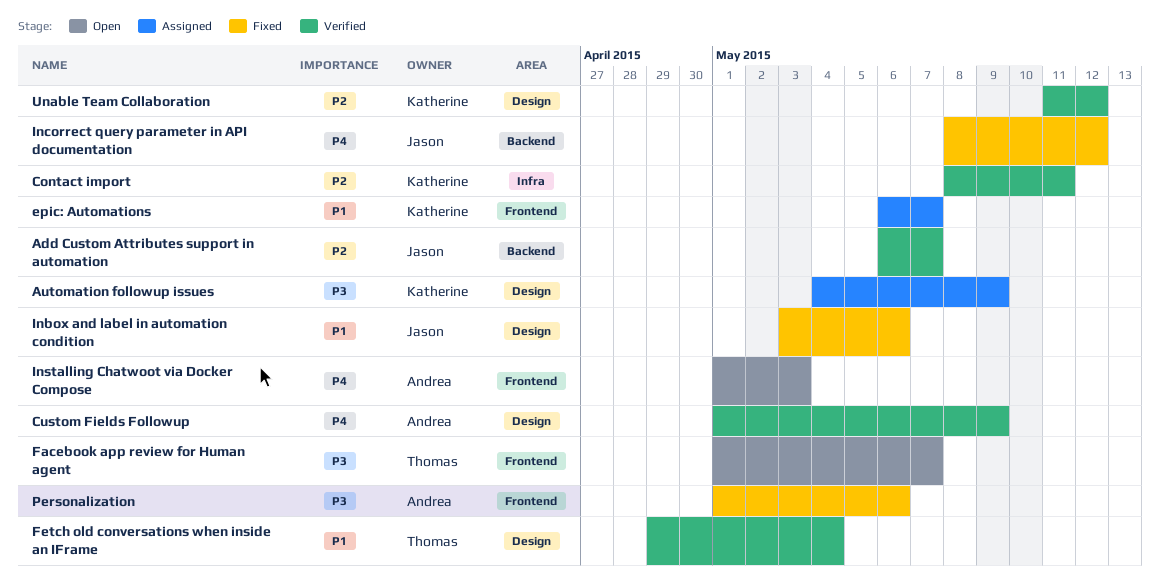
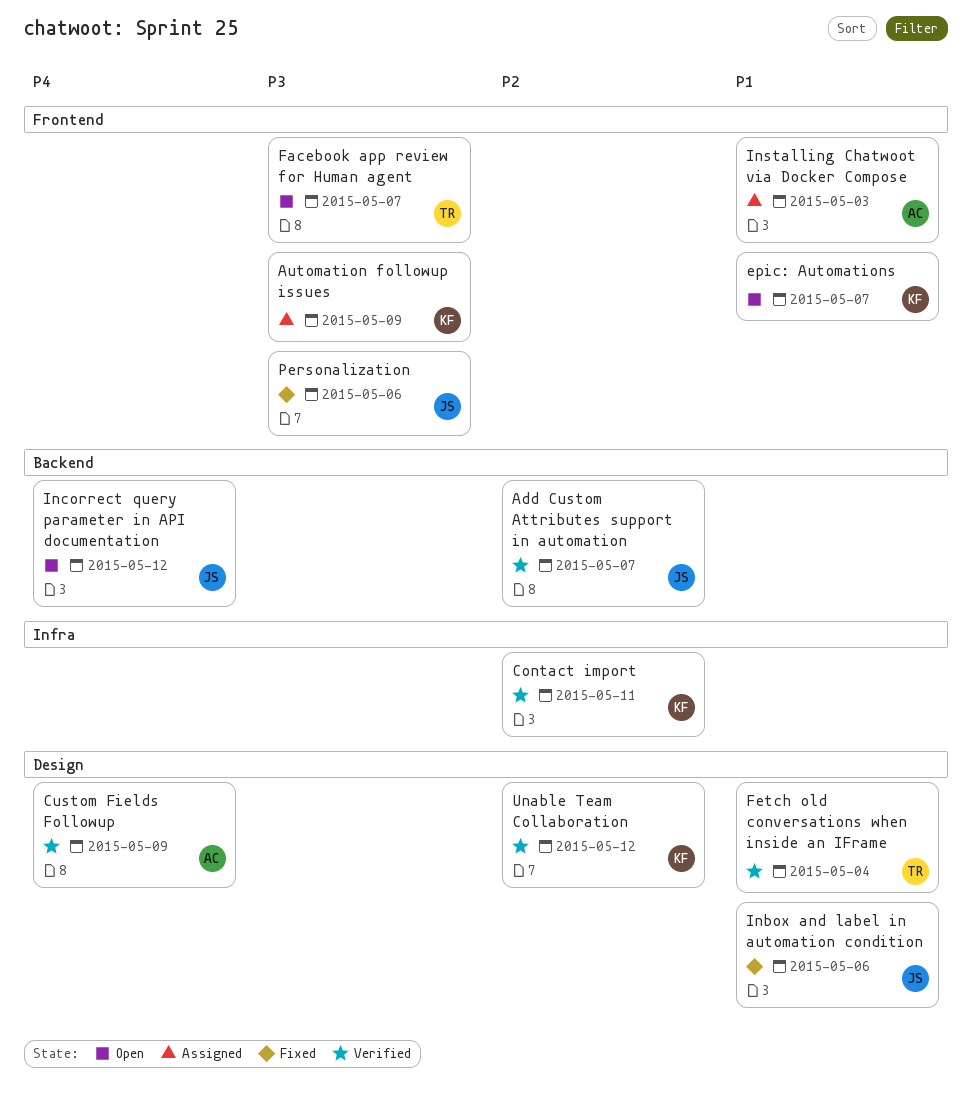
Automation followup issues, label: Design -> Frontend
epic: Automations, status: Assigned -> Open
Incorrect query parameter in API documentation, status: Fixed -> Open
Installing Chatwoot via Docker Compose, status: Open -> Assigned
Installing Chatwoot via Docker Compose, priority: P4 -> P1
Personalization, owner: Andrea -> Jason

